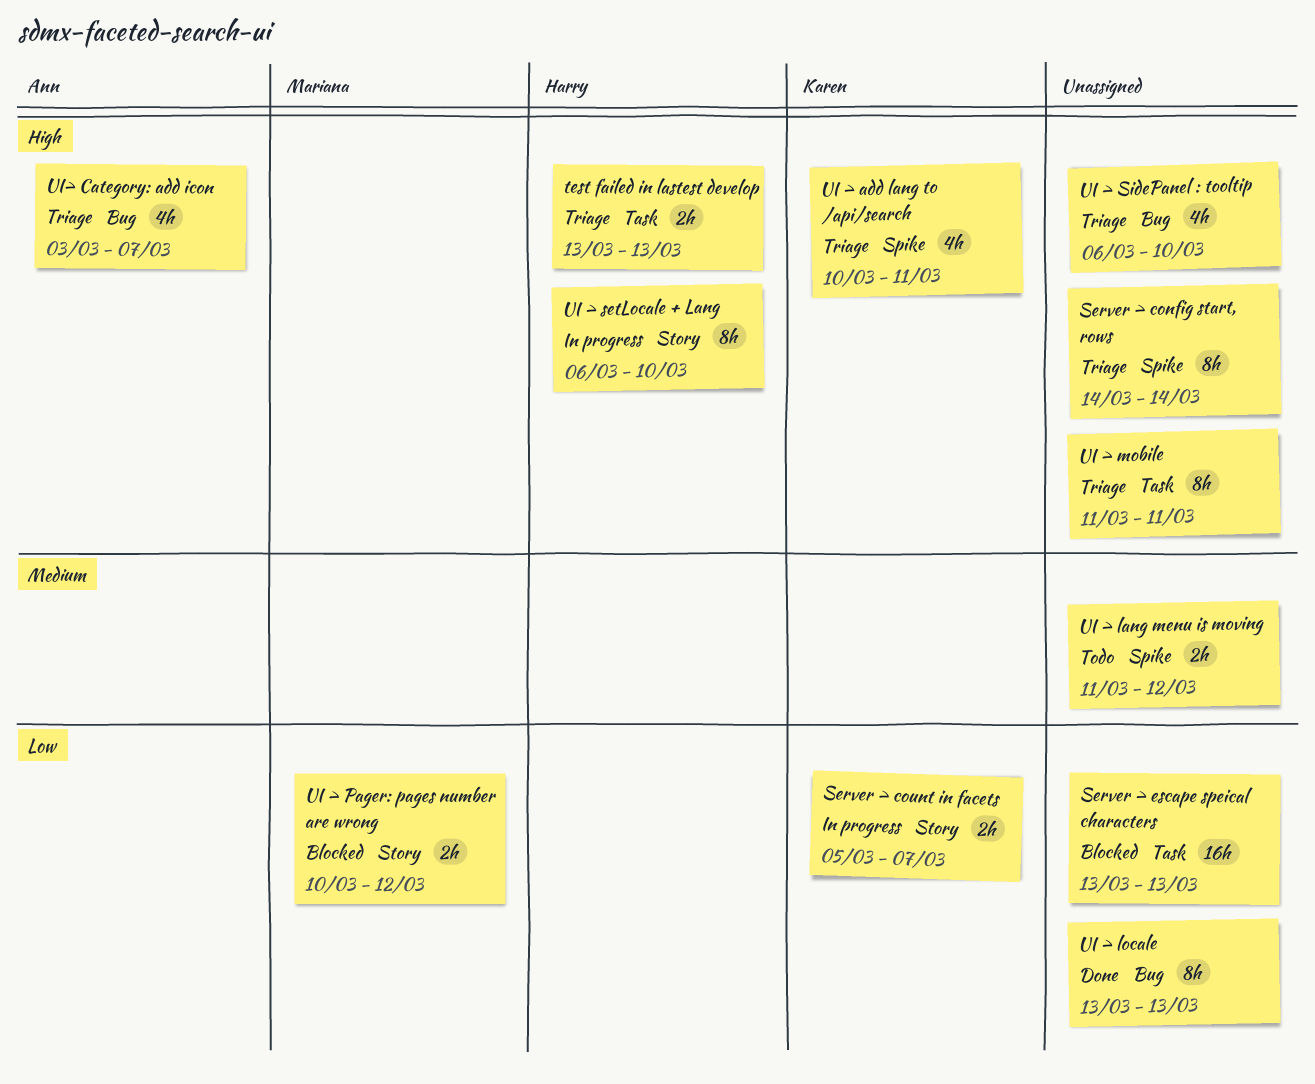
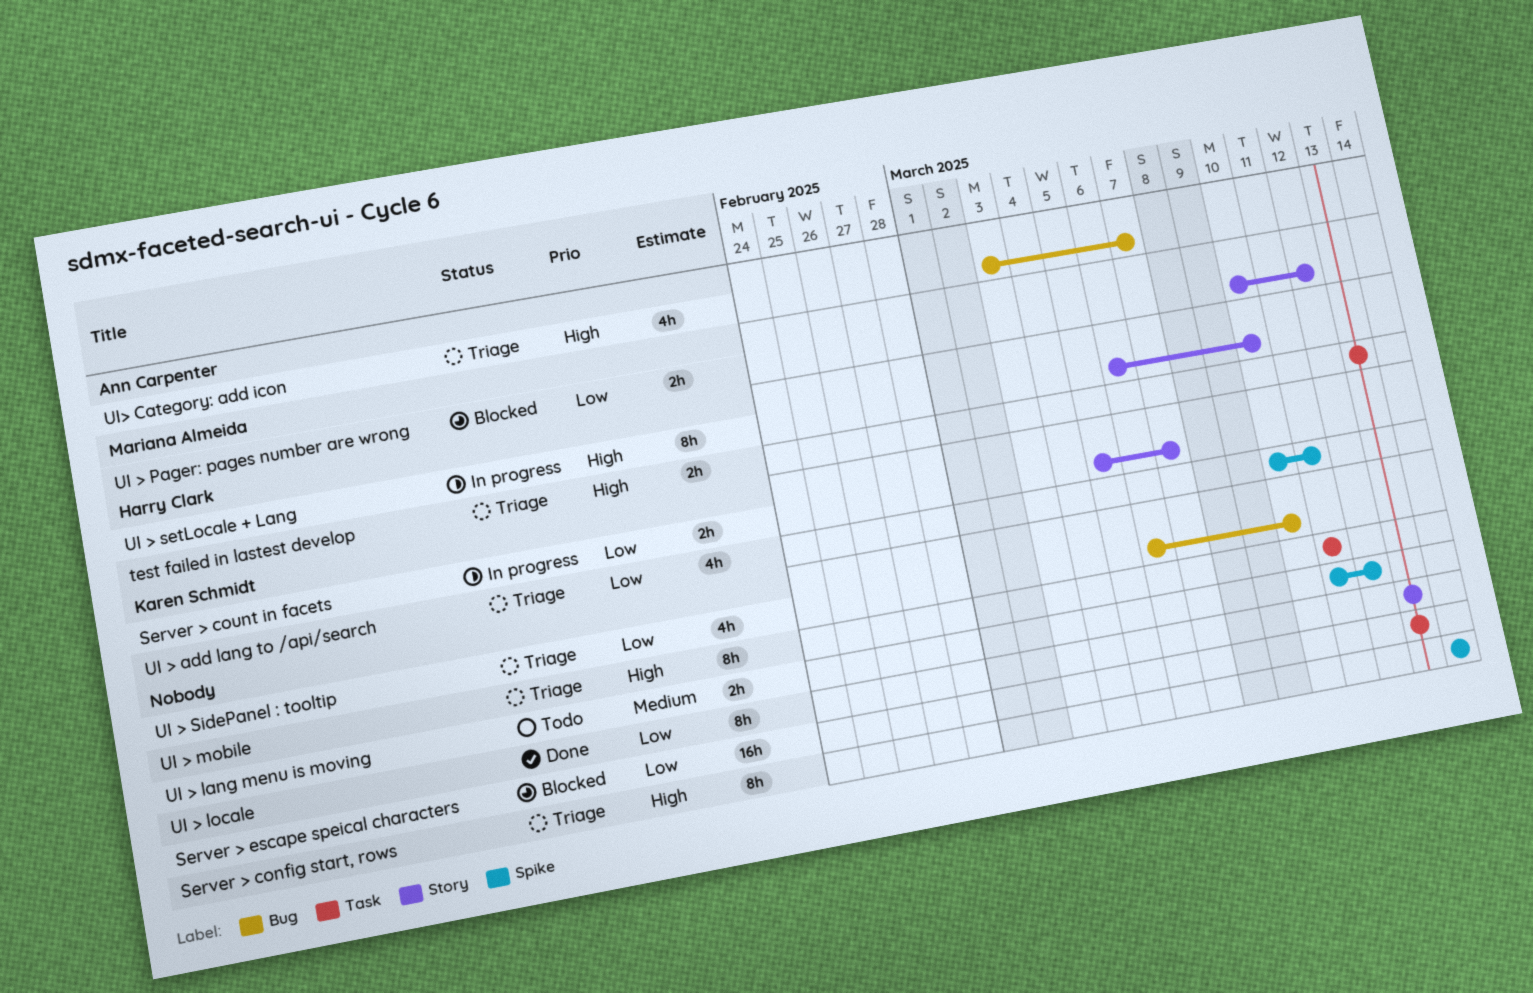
UI > add lang to /api/search, priority: High -> Low
UI > locale, label: Bug -> Story
UI > SidePanel : tooltip, priority: High -> Low

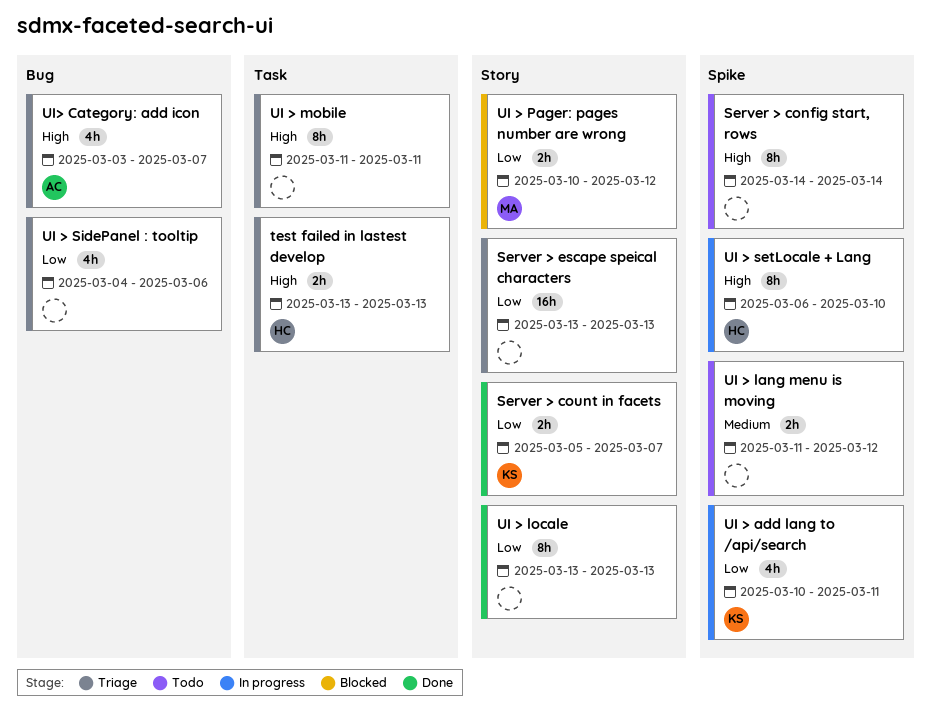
Server > config start, rows, status: Triage -> Todo
Server > count in facets, status: In progress -> Done
Server > escape speical characters, status: Blocked -> Triage
Server > escape speical characters, label: Task -> Story
UI > add lang to /api/search, status: Triage -> In progress
UI > setLocale + Lang, label: Story -> Spike
UI > SidePanel : tooltip, start: Mar 6 -> Mar 4
UI > SidePanel : tooltip, due: Mar 10 -> Mar 6

